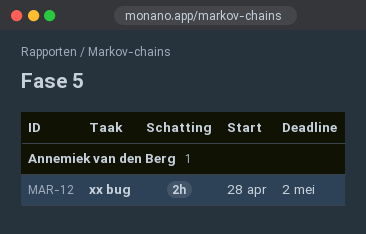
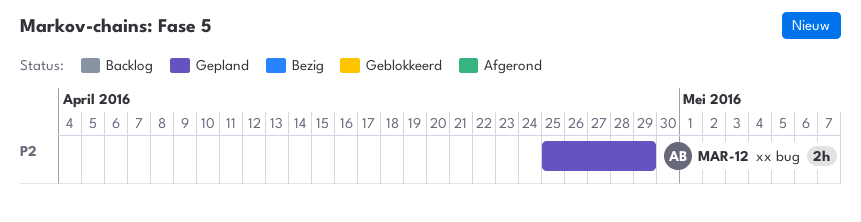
MAR-12, start: Apr 28 -> Apr 25
MAR-12, due: May 2 -> Apr 29

